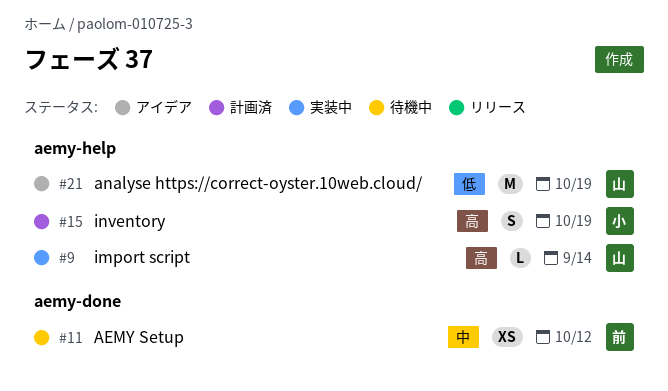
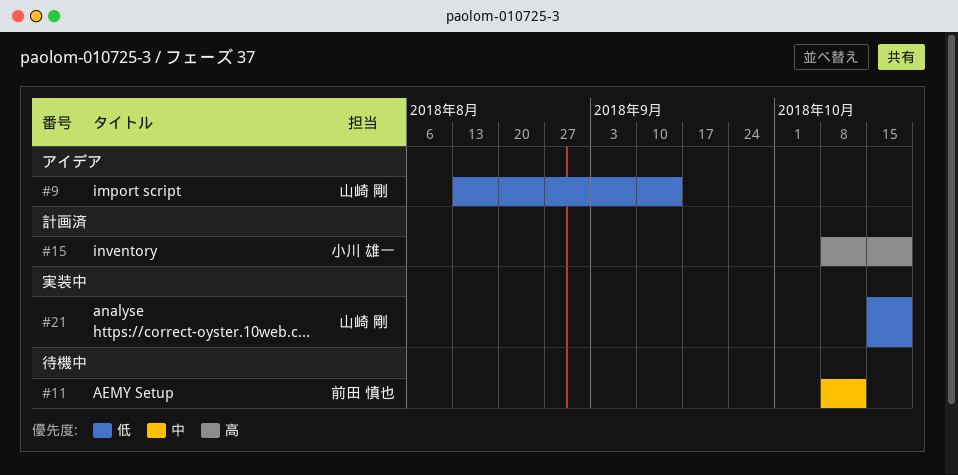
#9, status: 実装中 -> アイデア
#9, priority: 高 -> 低
#21, status: アイデア -> 実装中

